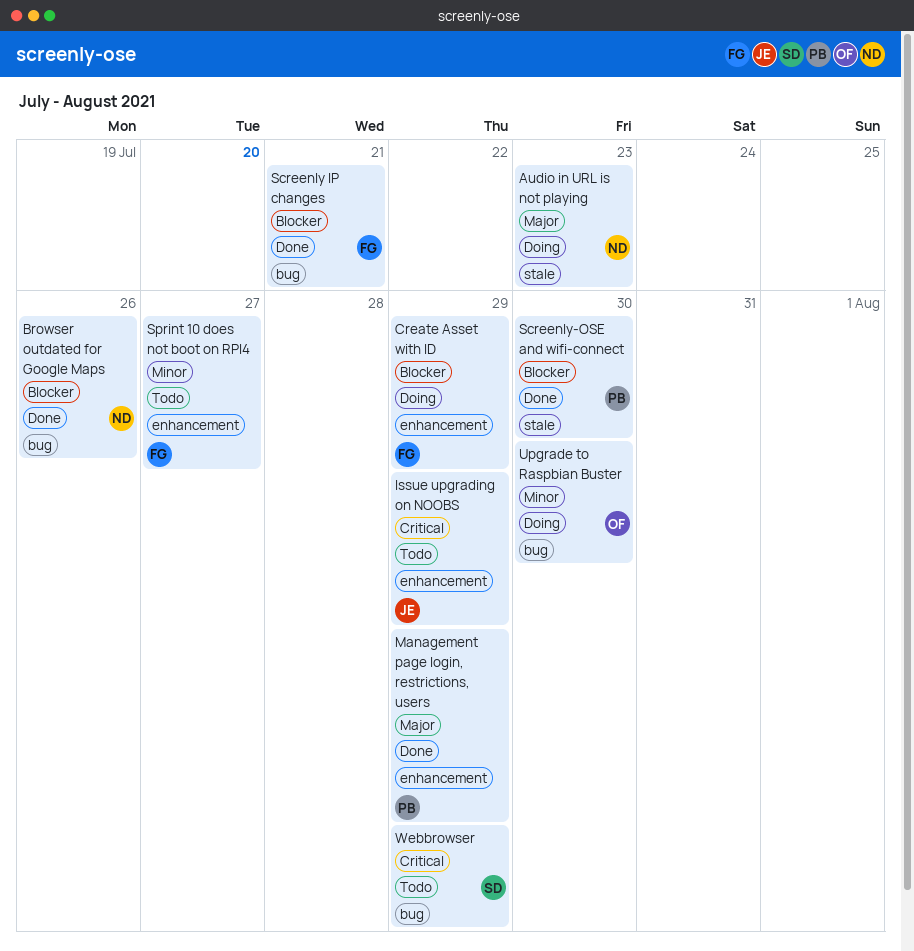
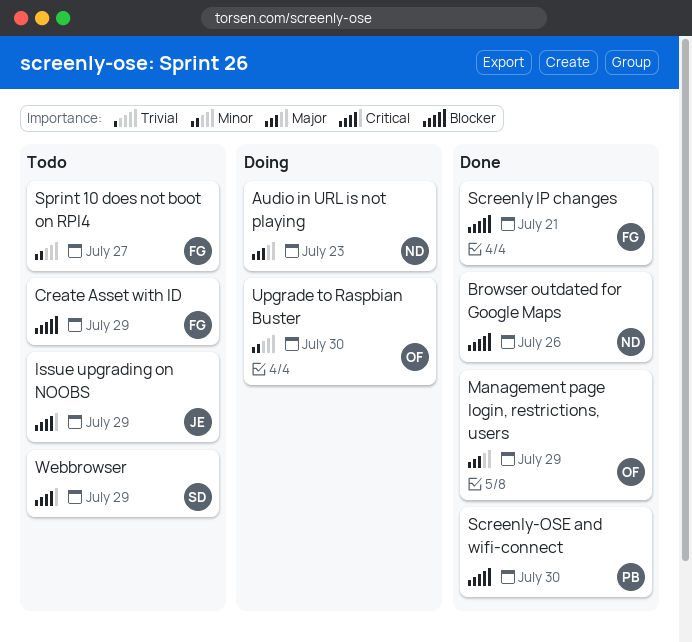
Create Asset with ID, status: Doing -> Todo
Management page login, restrictions, users, owner: PB -> OF

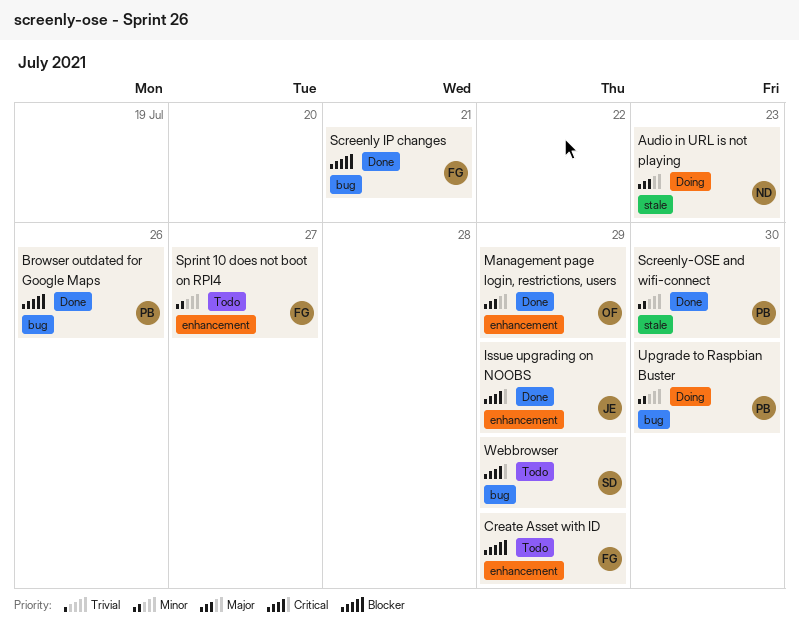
Browser outdated for Google Maps, owner: ND -> PB
Issue upgrading on NOOBS, status: Todo -> Done
Screenly-OSE and wifi-connect, priority: Blocker -> Minor
Upgrade to Raspbian Buster, owner: OF -> PB

